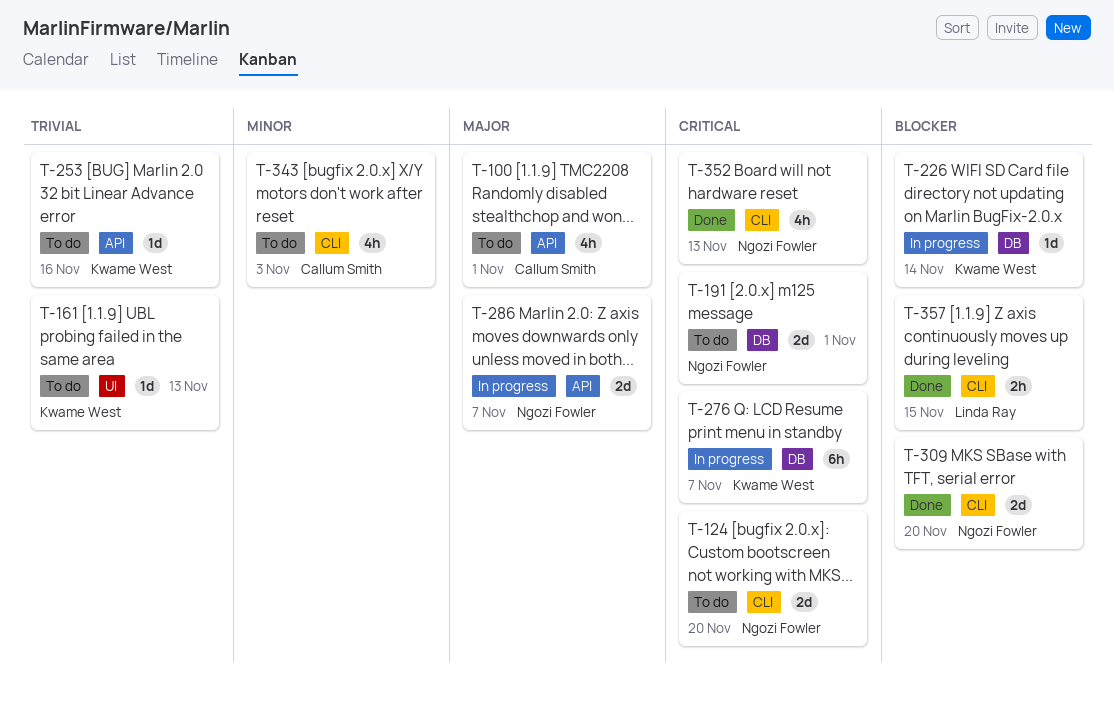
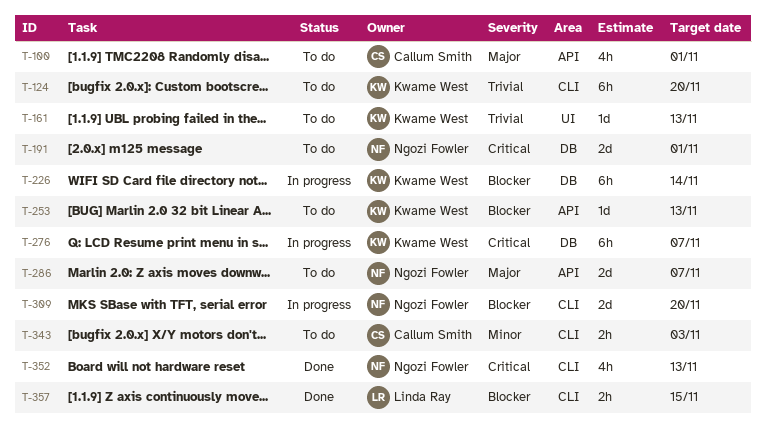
T-124, owner: Ngozi Fowler -> Kwame West
T-124, priority: Critical -> Trivial
T-124, estimate: 2d -> 6h
T-226, estimate: 1d -> 6h
T-253, priority: Trivial -> Blocker
T-253, due: Nov 16 -> Nov 13
T-286, status: In progress -> To do
T-309, status: Done -> In progress
T-343, estimate: 4h -> 2h

